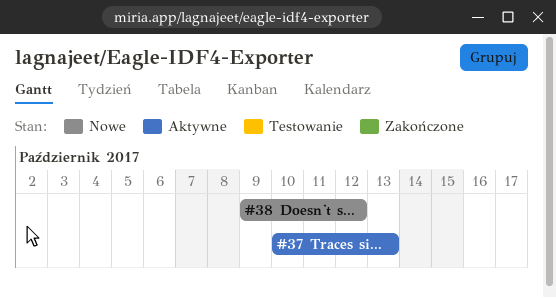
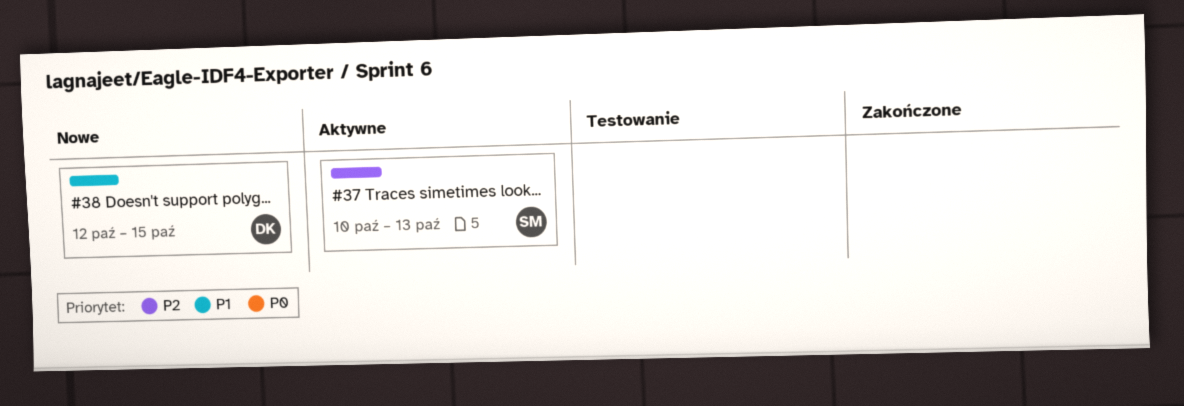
#38, start: Oct 9 -> Oct 12
#38, due: Oct 12 -> Oct 15

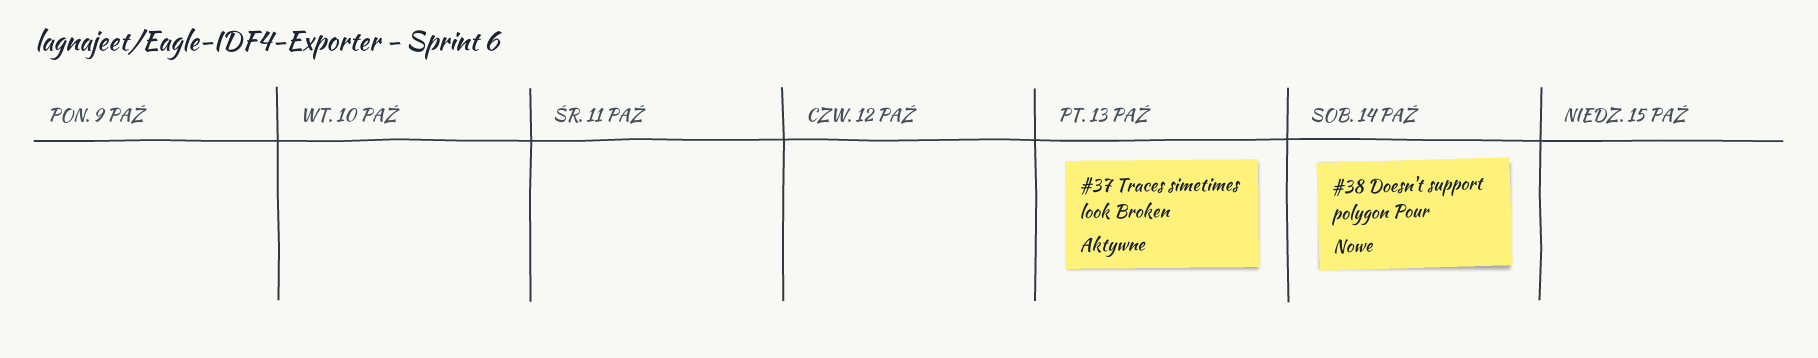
#38, due: Oct 15 -> Oct 14

